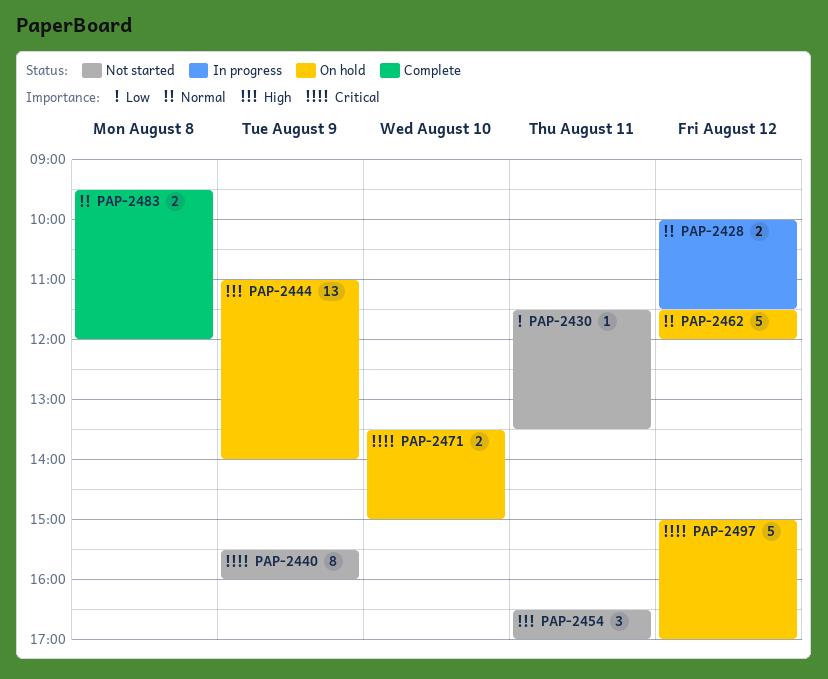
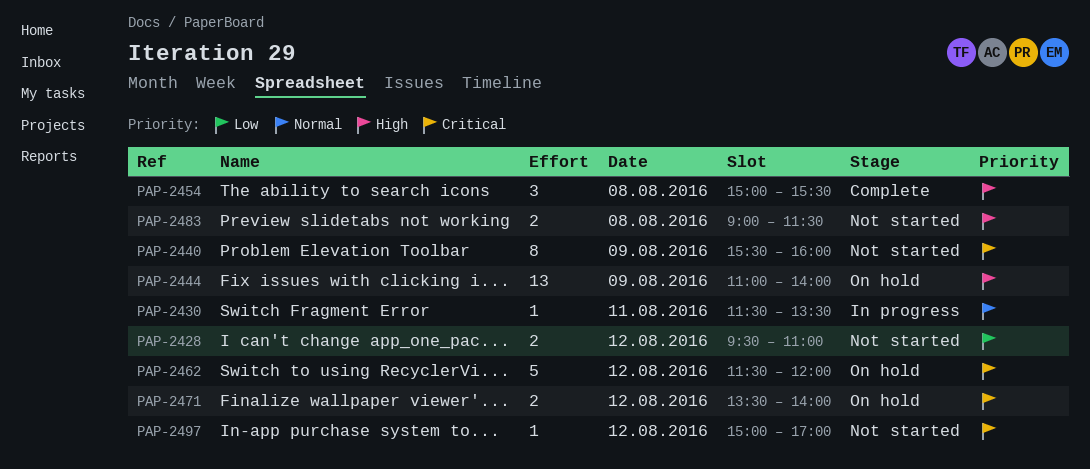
PAP-2428, status: In progress -> Not started
PAP-2428, priority: Normal -> Low
PAP-2428, begins: 10:00 -> 09:30
PAP-2428, ends: 11:30 -> 11:00
PAP-2430, status: Not started -> In progress
PAP-2430, priority: Low -> Normal
PAP-2454, status: Not started -> Complete
PAP-2454, day: Aug 11 -> Aug 8
PAP-2454, begins: 16:30 -> 15:00
PAP-2454, ends: 17:00 -> 15:30
PAP-2462, priority: Normal -> Critical
PAP-2471, day: Aug 10 -> Aug 12
PAP-2471, ends: 15:00 -> 14:00
PAP-2483, status: Complete -> Not started
PAP-2483, priority: Normal -> High
PAP-2483, begins: 09:30 -> 09:00
PAP-2483, ends: 12:00 -> 11:30
PAP-2497, status: On hold -> Not started
PAP-2497, estimate: 5 -> 1

